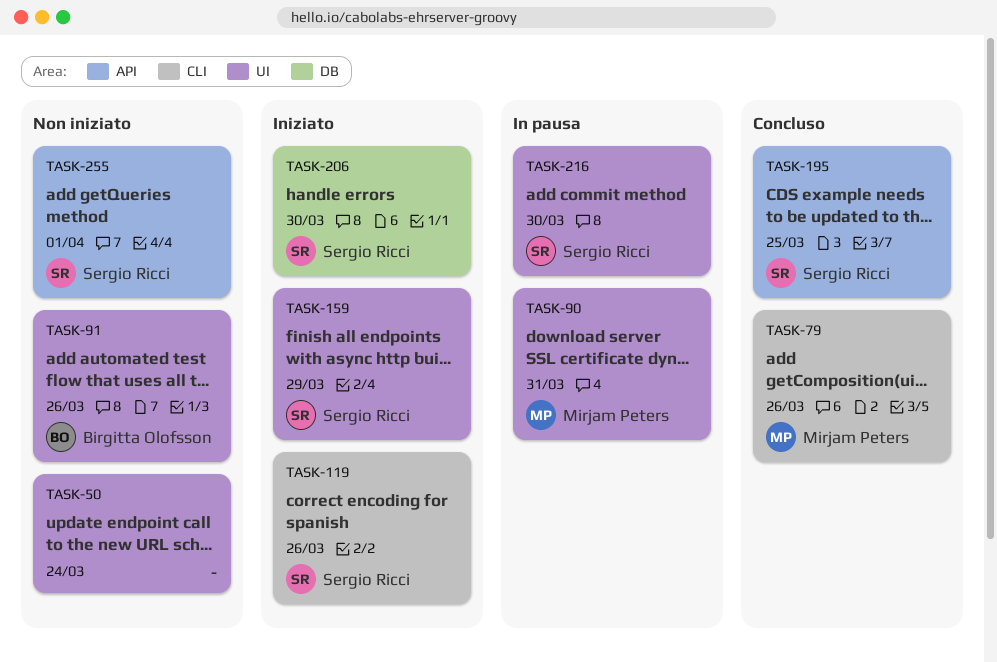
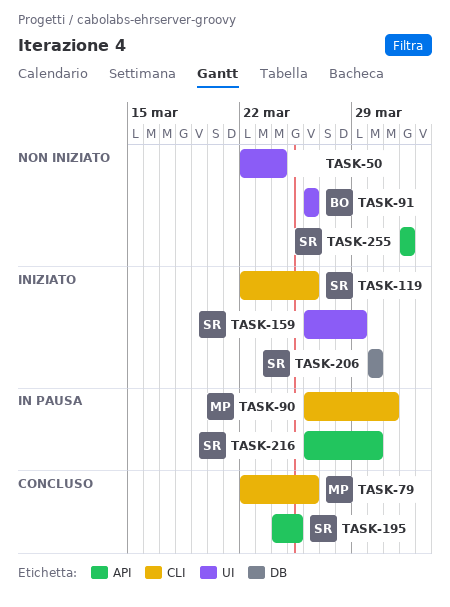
TASK-90, label: UI -> CLI
TASK-216, label: UI -> API

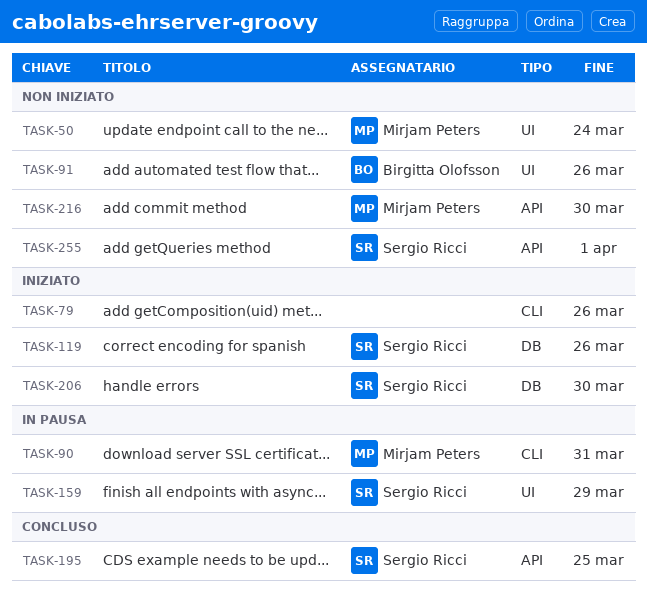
TASK-50, owner: none -> Mirjam Peters
TASK-79, status: Concluso -> Iniziato
TASK-79, owner: Mirjam Peters -> none
TASK-119, label: CLI -> DB
TASK-159, status: Iniziato -> In pausa
TASK-216, status: In pausa -> Non iniziato
TASK-216, owner: Sergio Ricci -> Mirjam Peters

